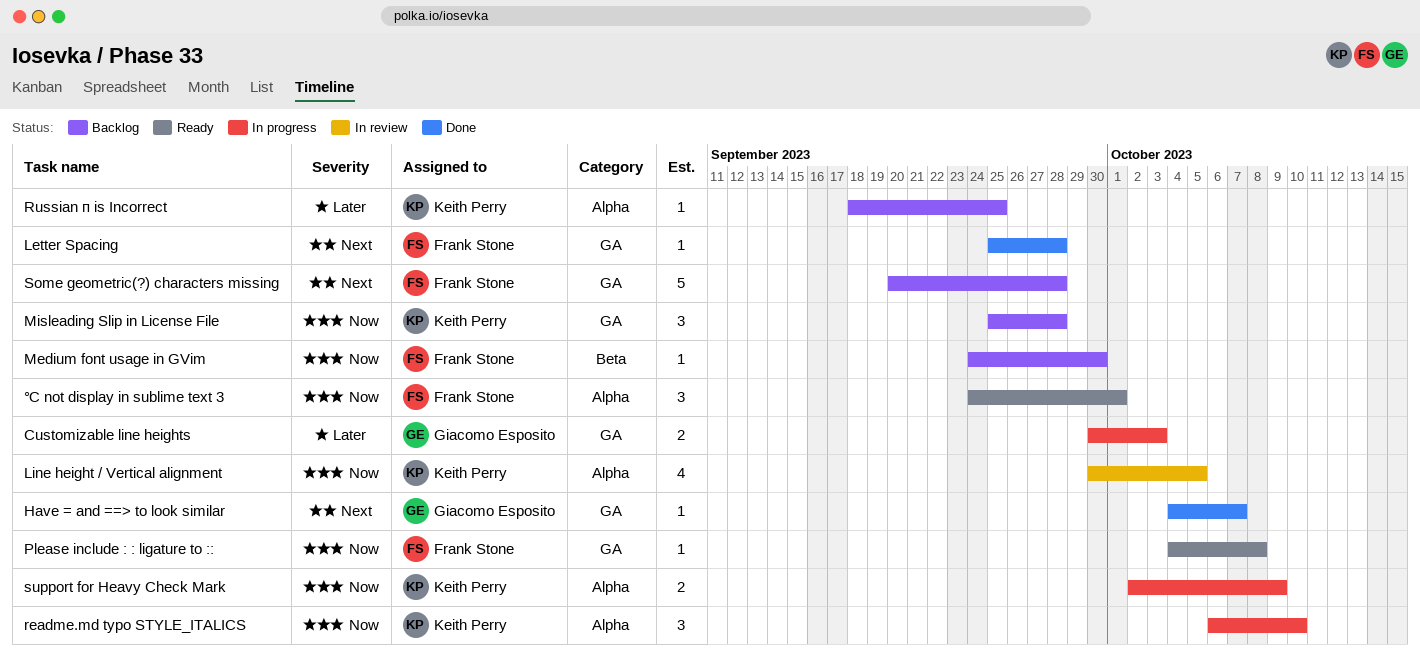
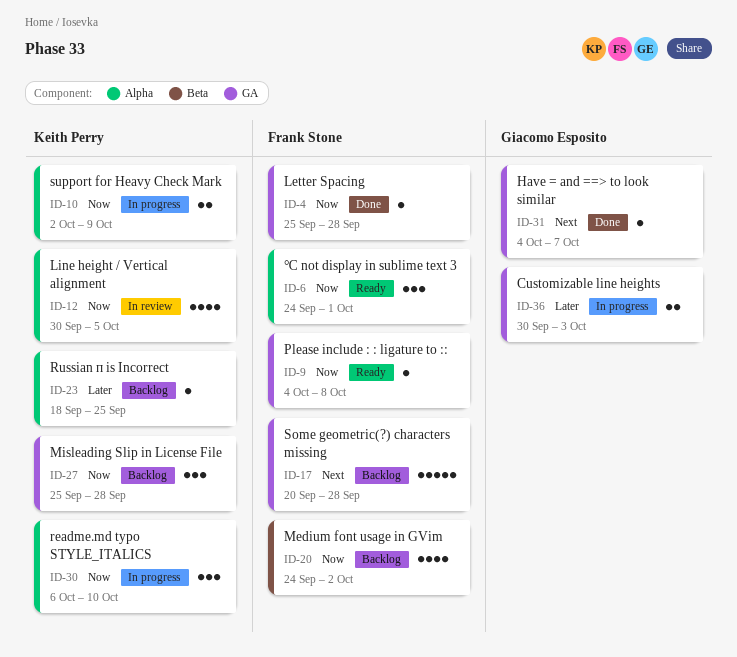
Letter Spacing, priority: Next -> Now
Medium font usage in GVim, estimate: 1 -> 4
Medium font usage in GVim, due: Sep 30 -> Oct 2

